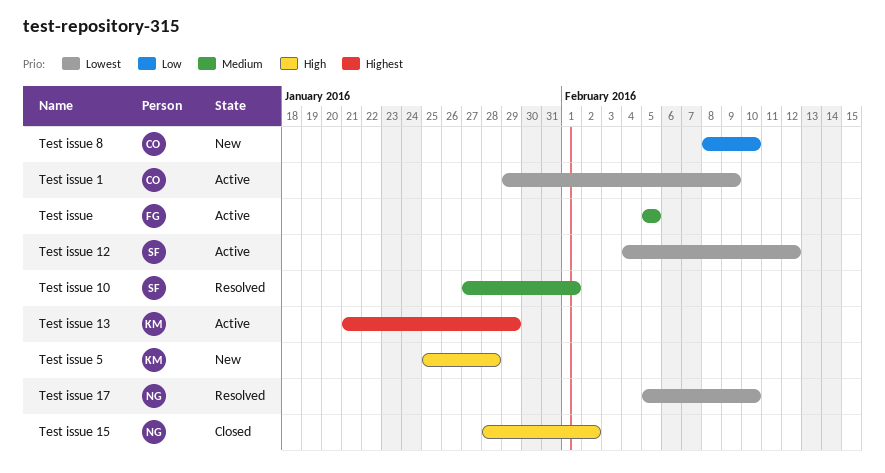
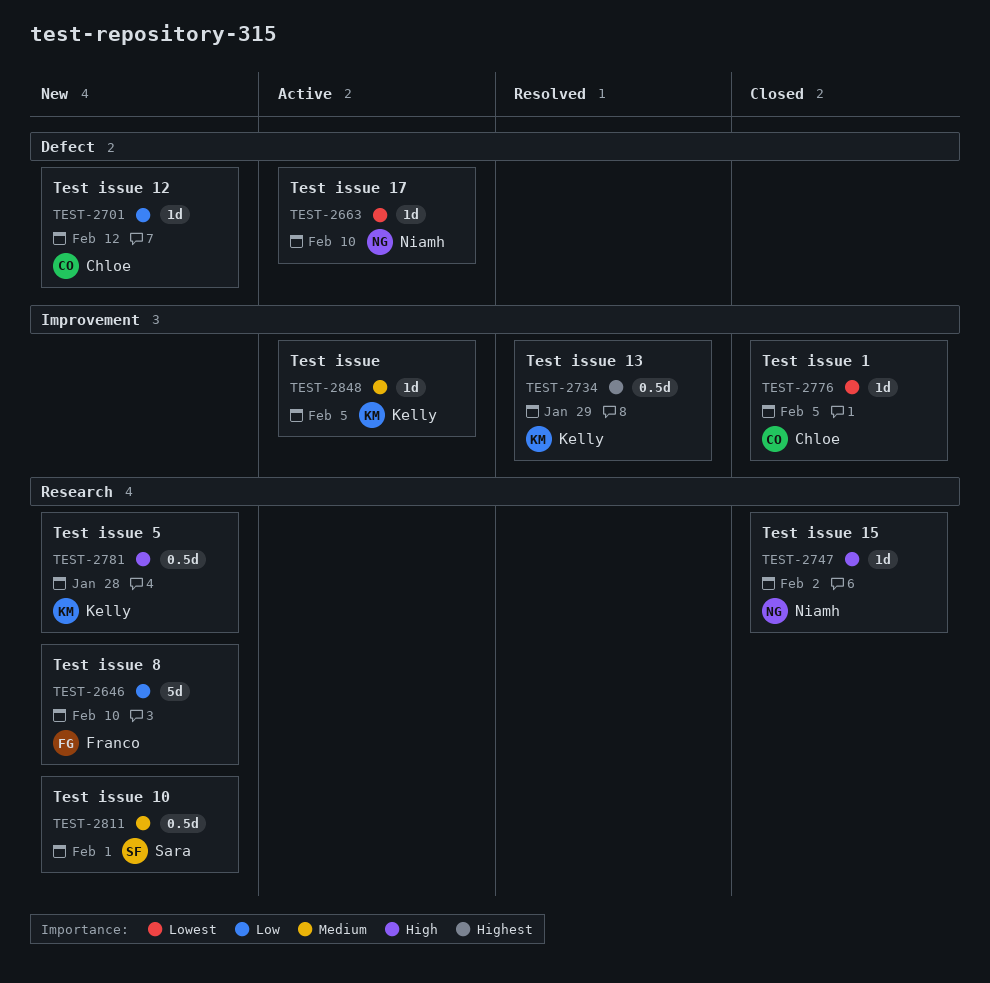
Test issue, owner: Franco -> Kelly
Test issue 1, status: Active -> Closed
Test issue 1, due: Feb 9 -> Feb 5
Test issue 10, status: Resolved -> New
Test issue 12, status: Active -> New
Test issue 12, owner: Sara -> Chloe
Test issue 12, priority: Lowest -> Low
Test issue 13, status: Active -> Resolved
Test issue 17, status: Resolved -> Active
Test issue 8, owner: Chloe -> Franco

